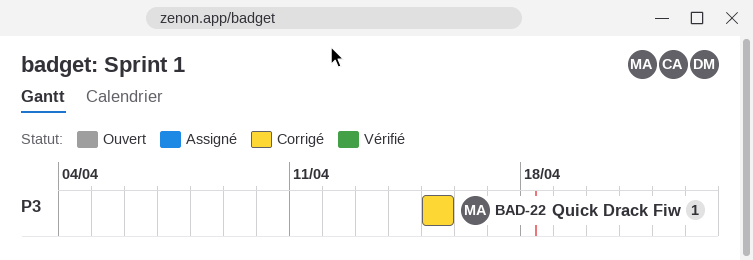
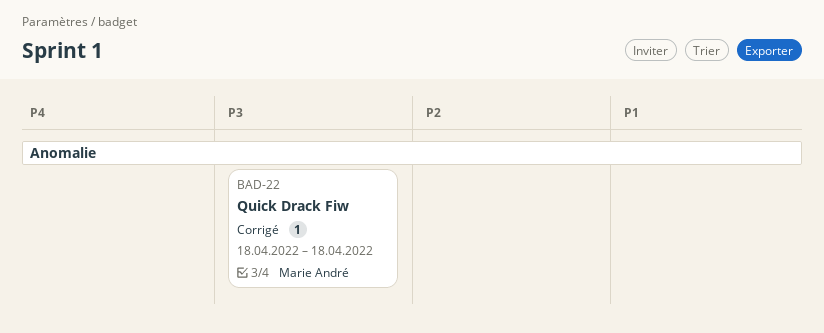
BAD-22, start: Apr 15 -> Apr 18
BAD-22, due: Apr 15 -> Apr 18

